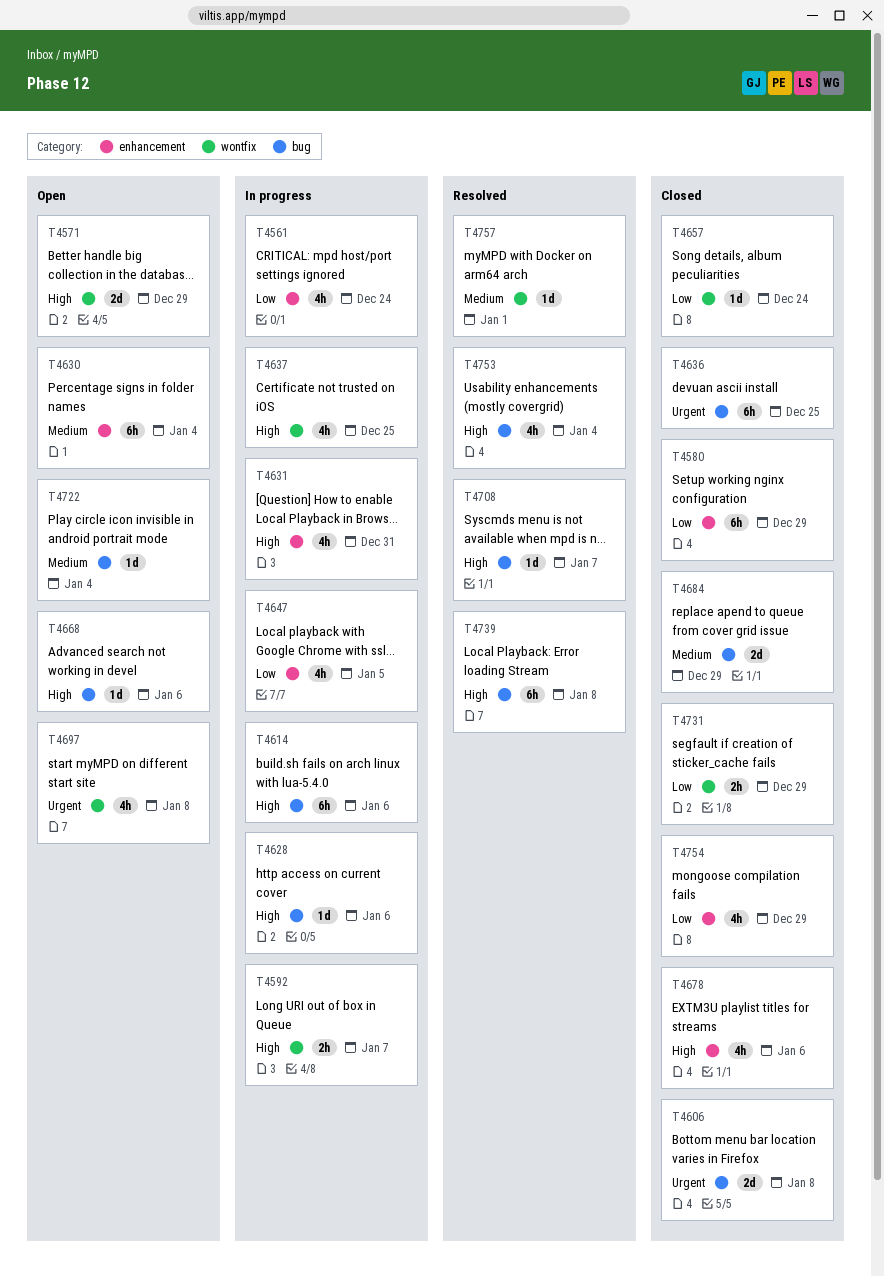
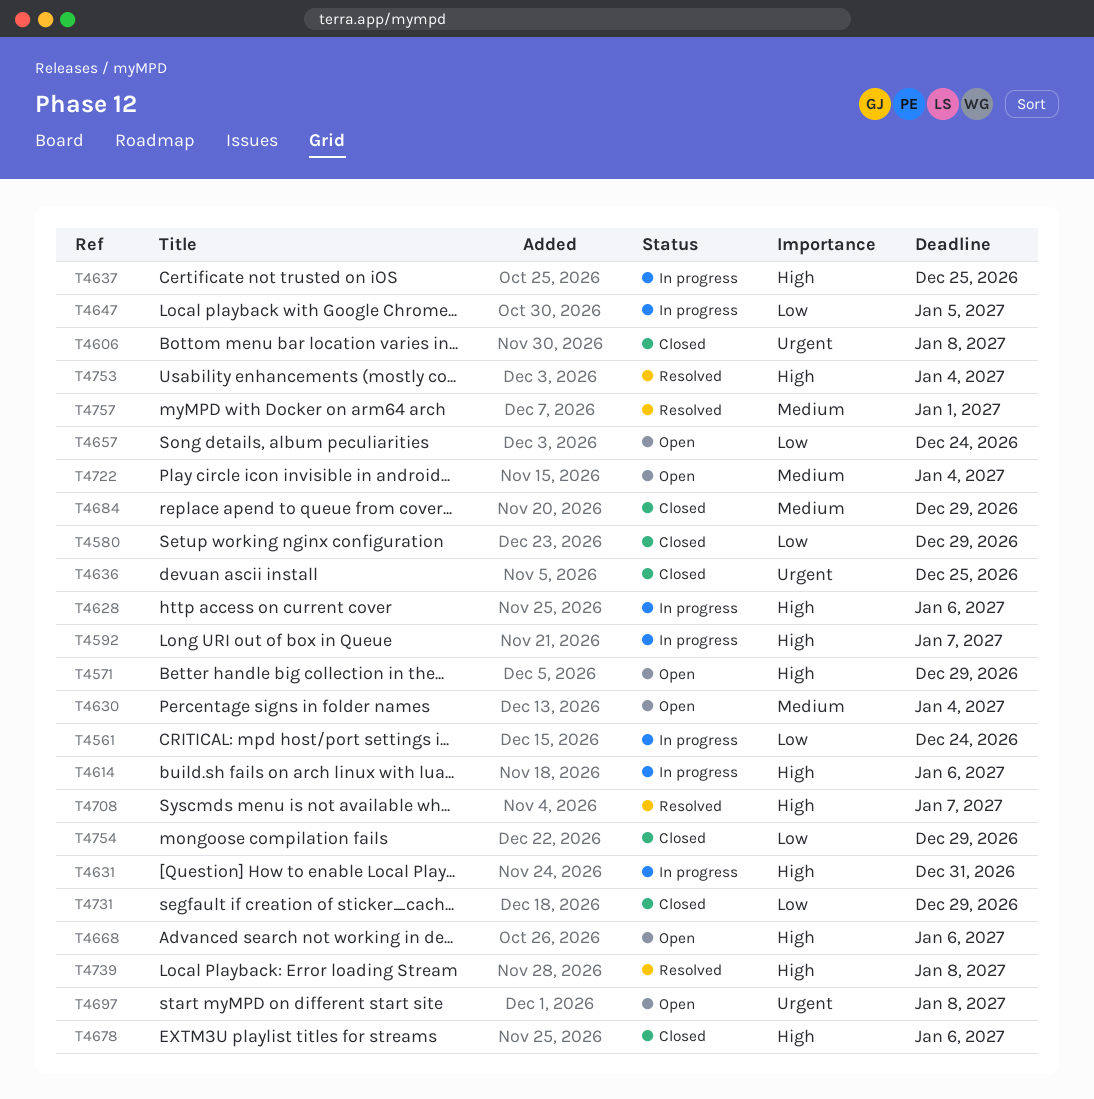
T4657, status: Closed -> Open

